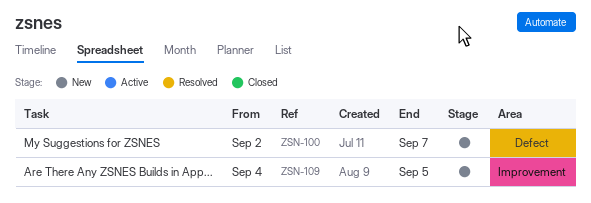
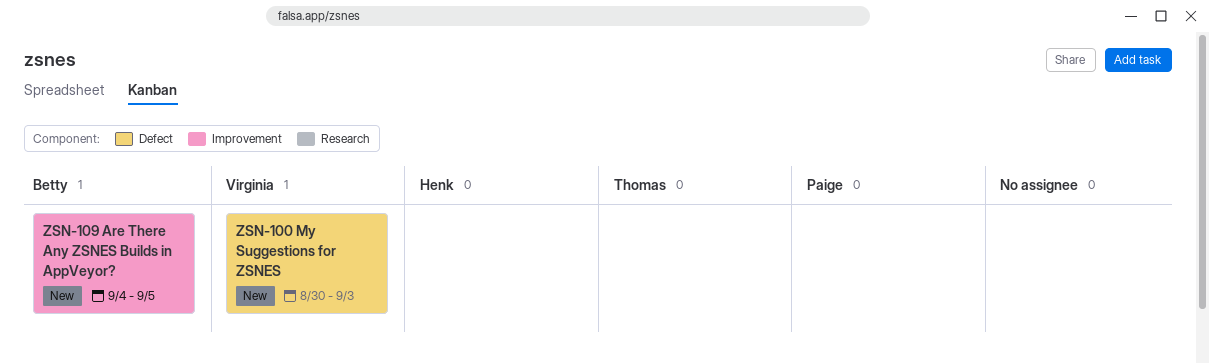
ZSN-100, start: Sep 2 -> Aug 30
ZSN-100, due: Sep 7 -> Sep 3

